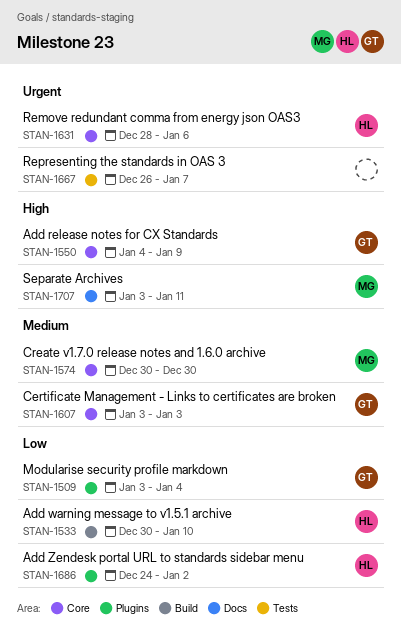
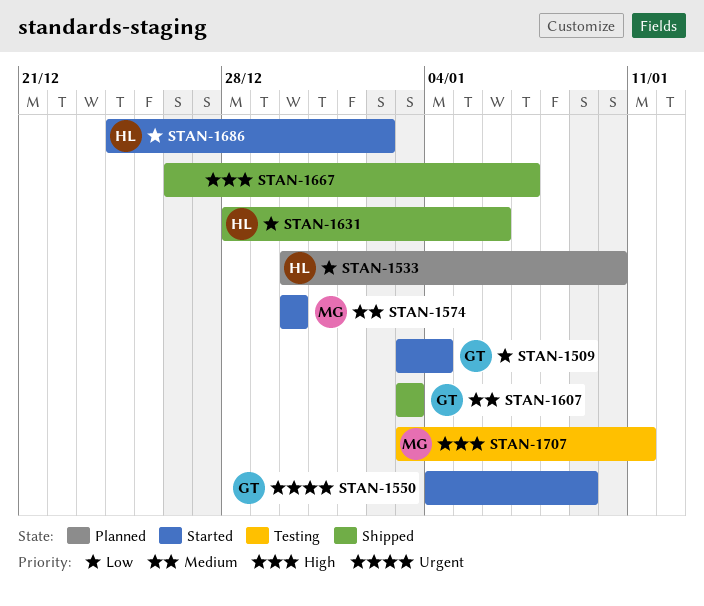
STAN-1550, priority: High -> Urgent
STAN-1631, priority: Urgent -> Low
STAN-1667, priority: Urgent -> High

